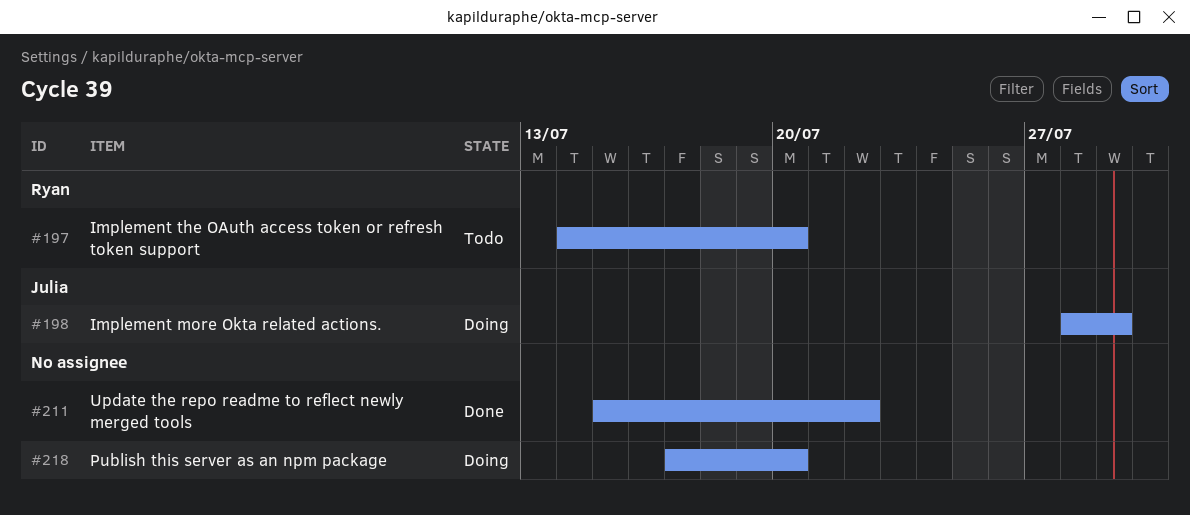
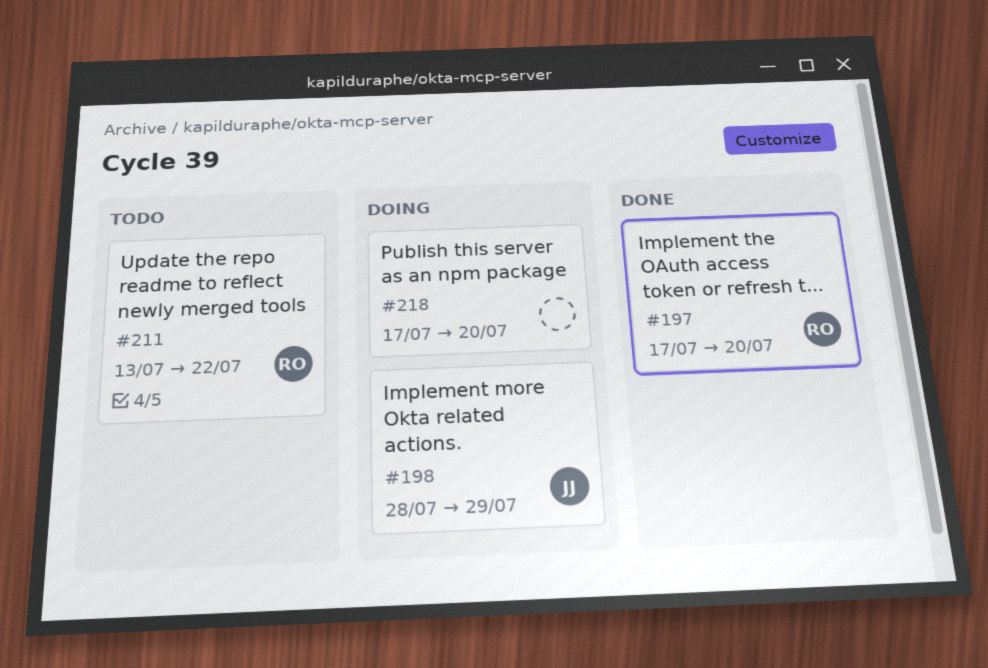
#197, status: Todo -> Done
#197, start: Jul 14 -> Jul 17
#211, status: Done -> Todo
#211, owner: none -> Ryan
#211, start: Jul 15 -> Jul 13

